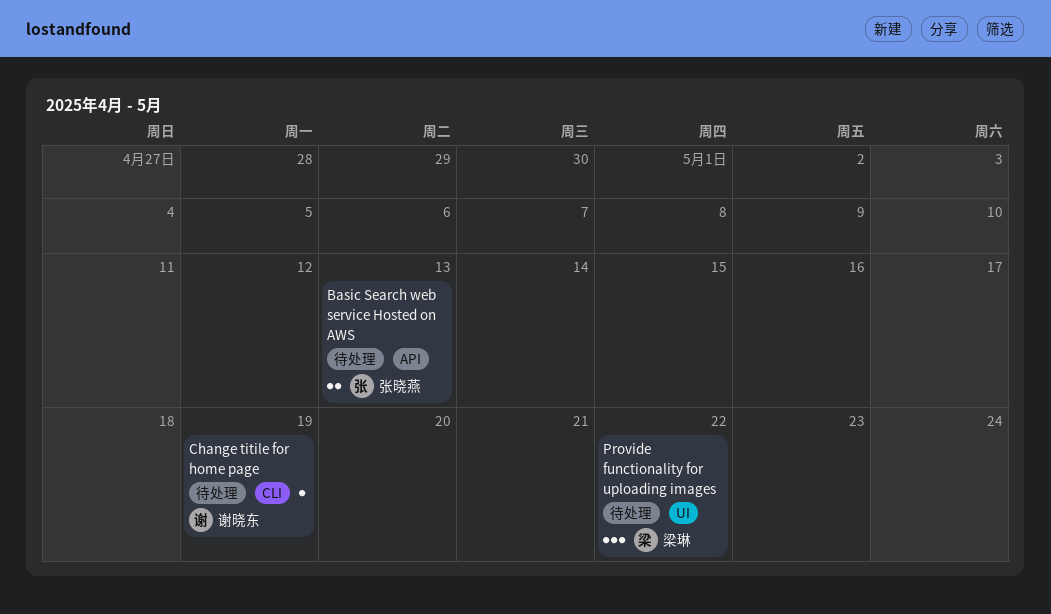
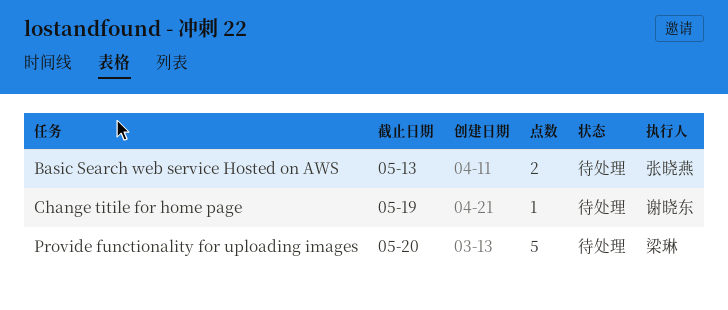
Provide functionality for uploading images, estimate: 3 -> 5
Provide functionality for uploading images, due: May 22 -> May 20

